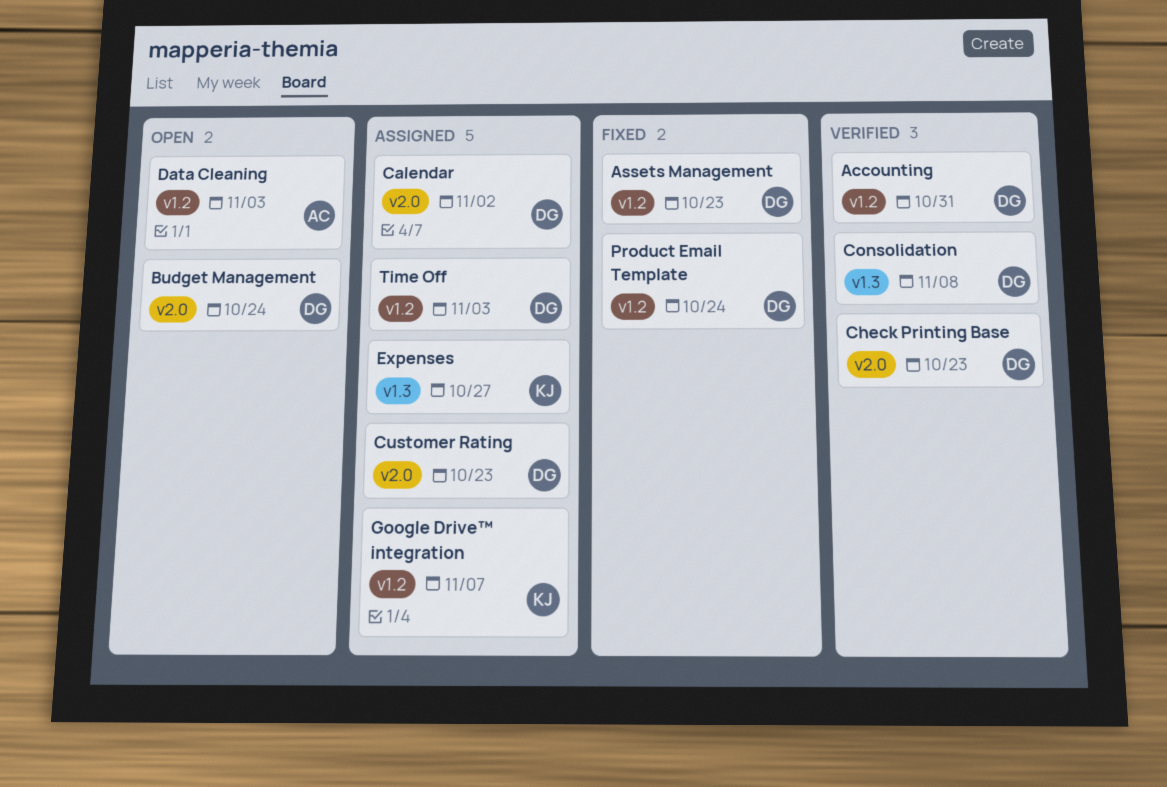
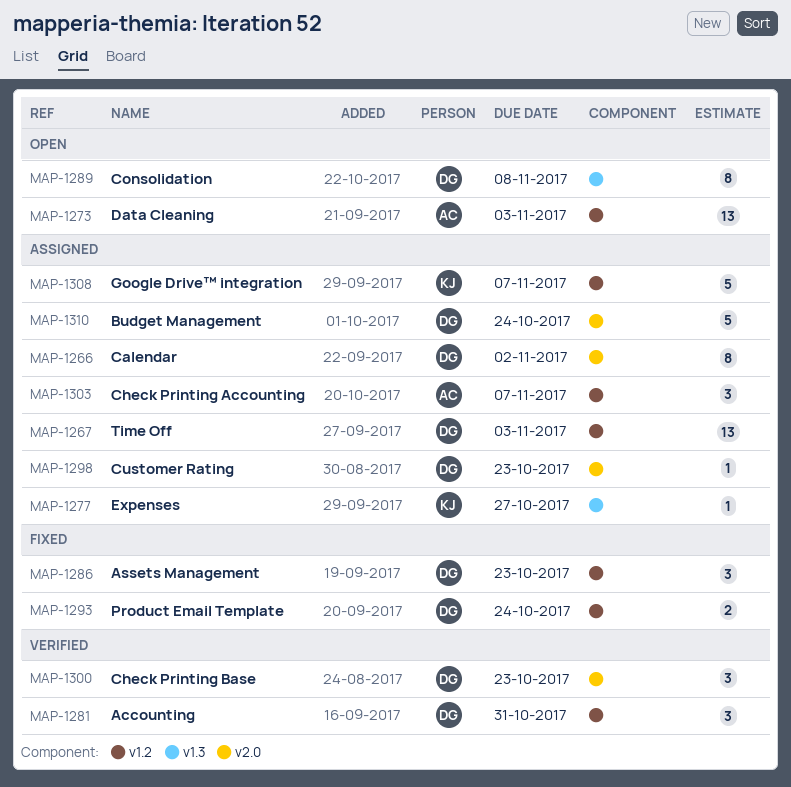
Budget Management, status: Open -> Assigned
Check Printing Accounting: none -> present
Consolidation, status: Verified -> Open

